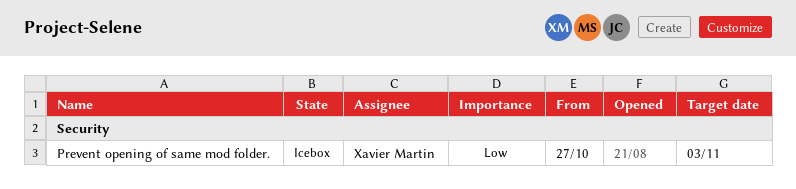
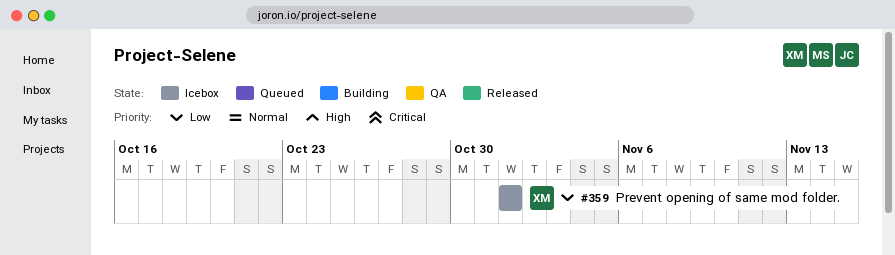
Prevent opening of same mod folder., start: Oct 27 -> Nov 1
Prevent opening of same mod folder., due: Nov 3 -> Nov 1

